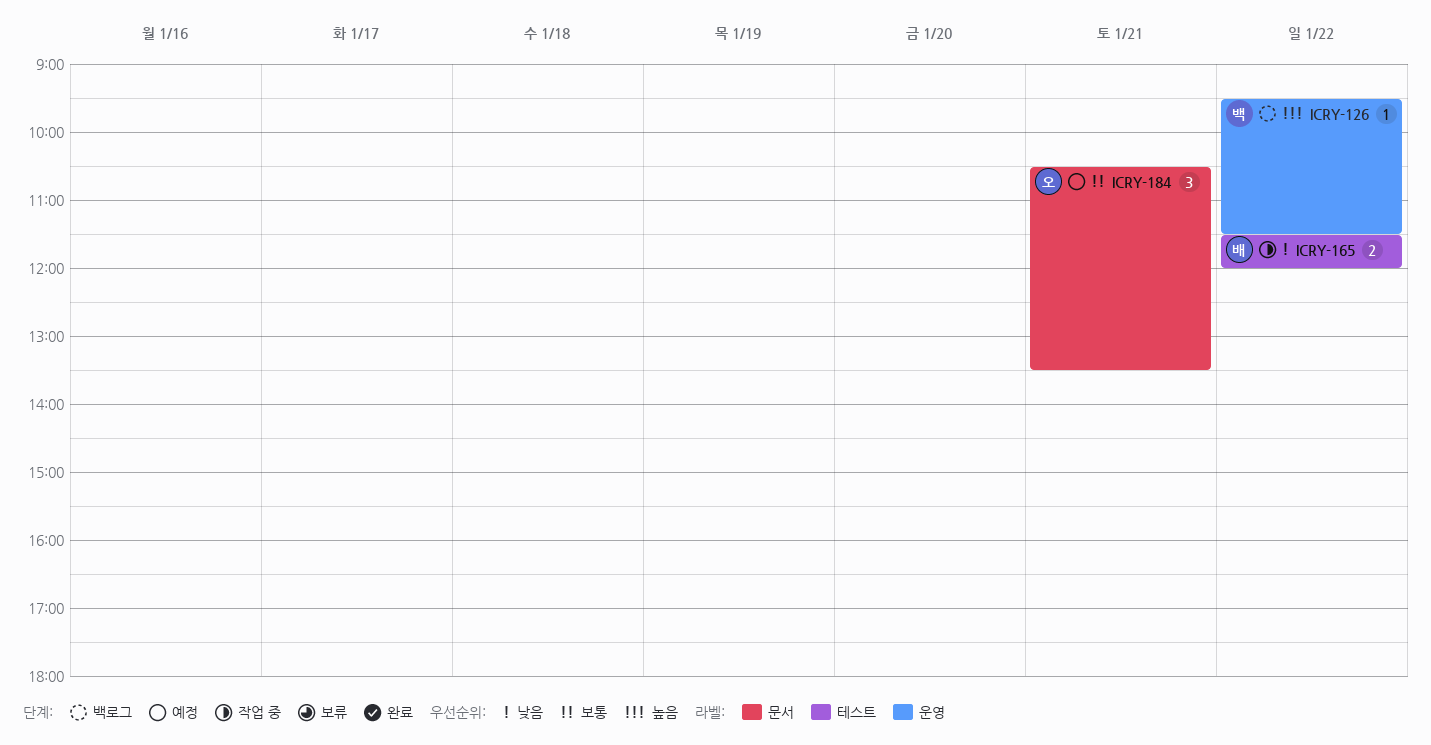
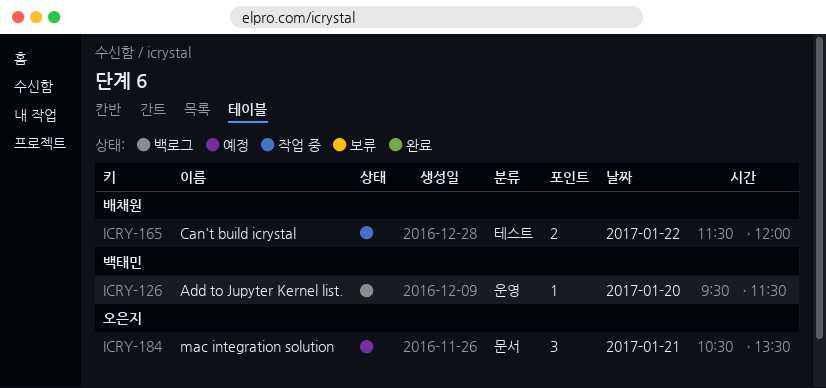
ICRY-126, day: Jan 22 -> Jan 20

